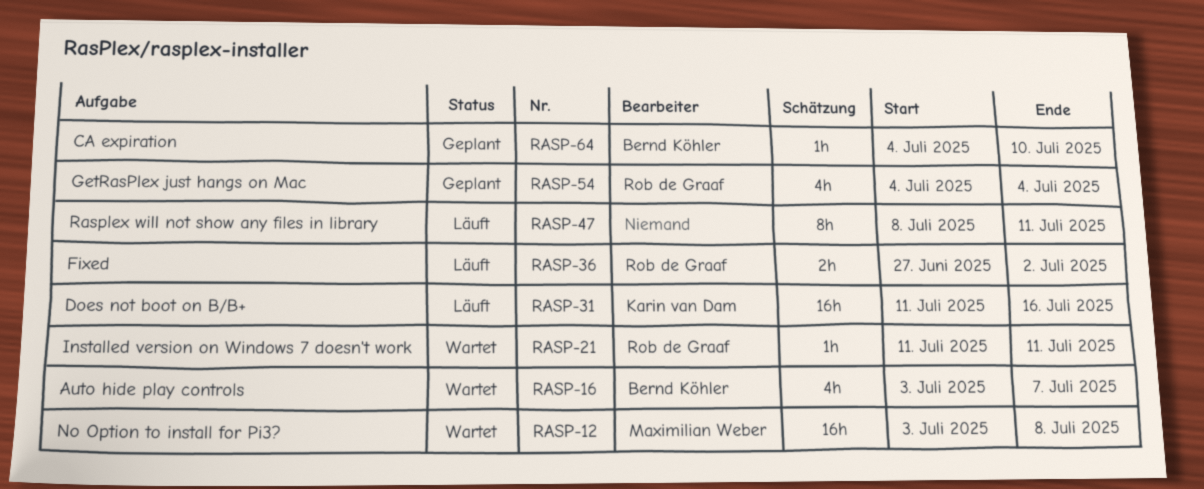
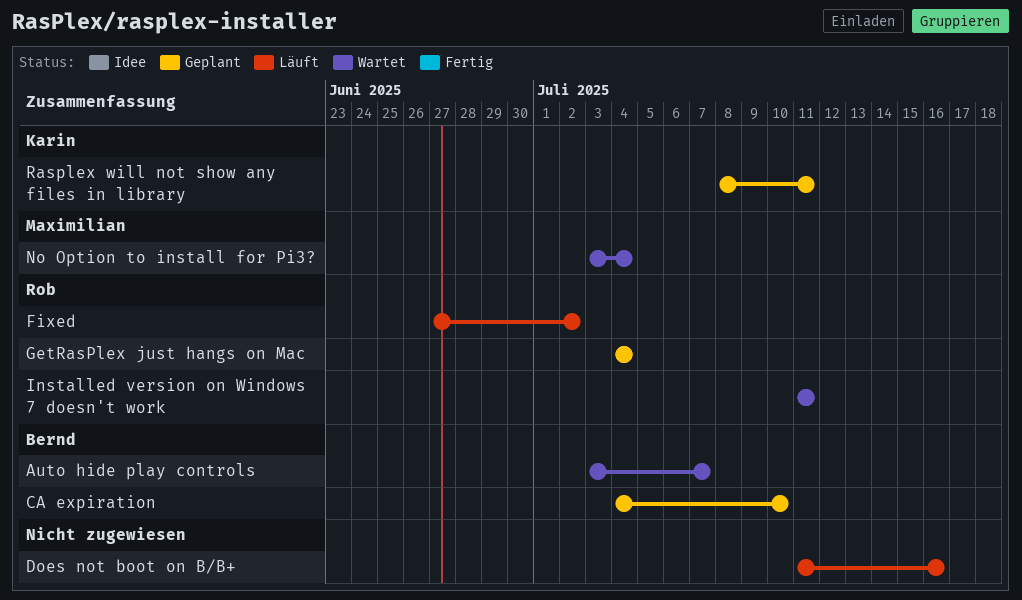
Does not boot on B/B+, owner: Karin van Dam -> none
No Option to install for Pi3?, due: Jul 8 -> Jul 4
Rasplex will not show any files in library, status: Läuft -> Geplant
Rasplex will not show any files in library, owner: none -> Karin van Dam

